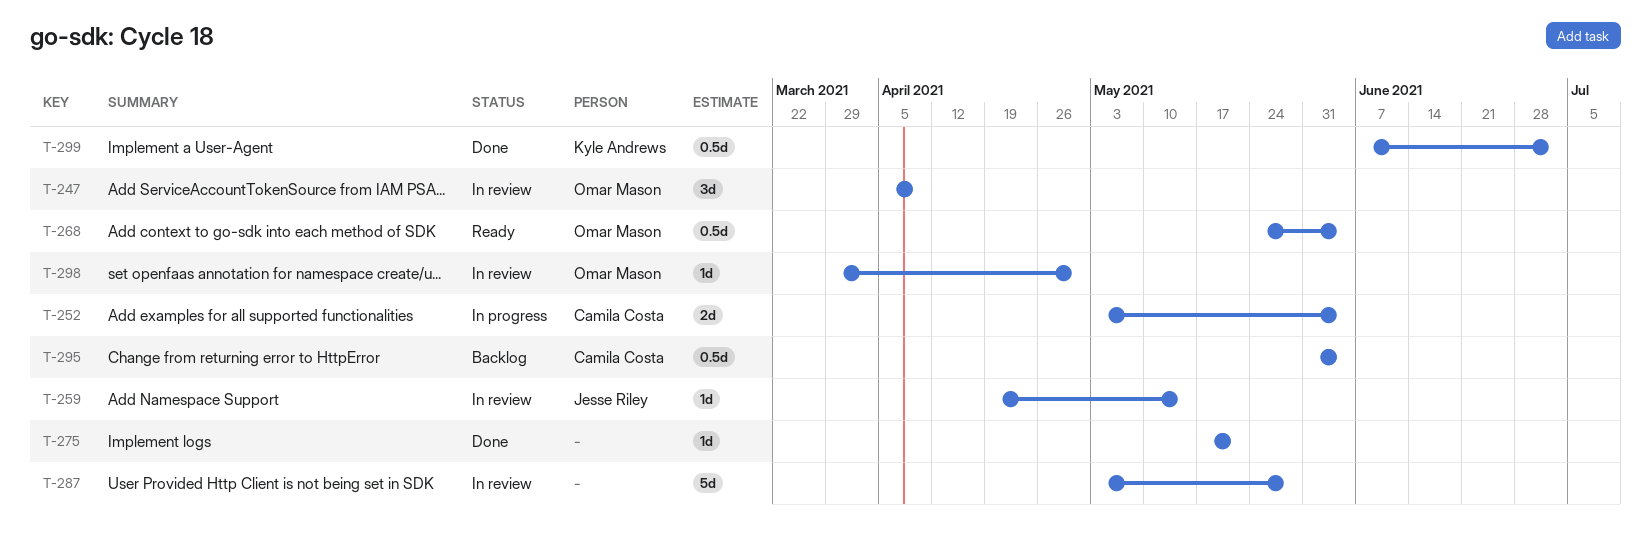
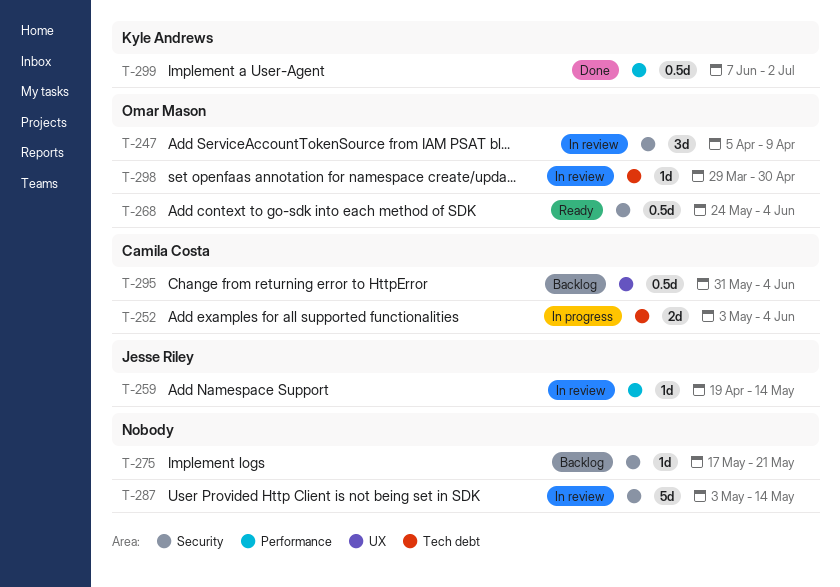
T-275, status: Done -> Backlog
T-287, due: May 28 -> May 14

